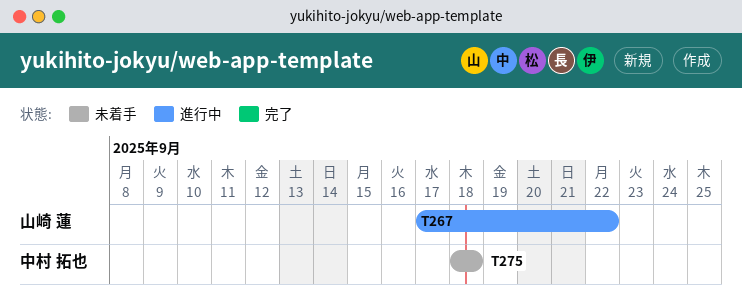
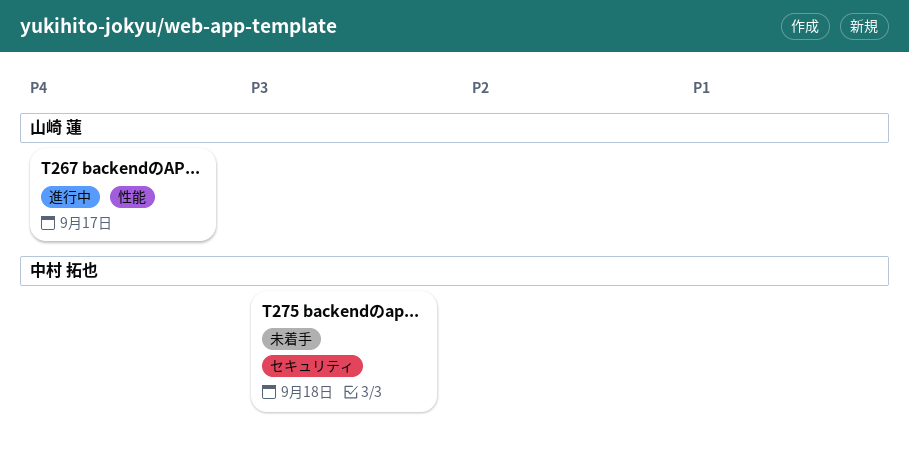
T267, due: Sep 22 -> Sep 17

